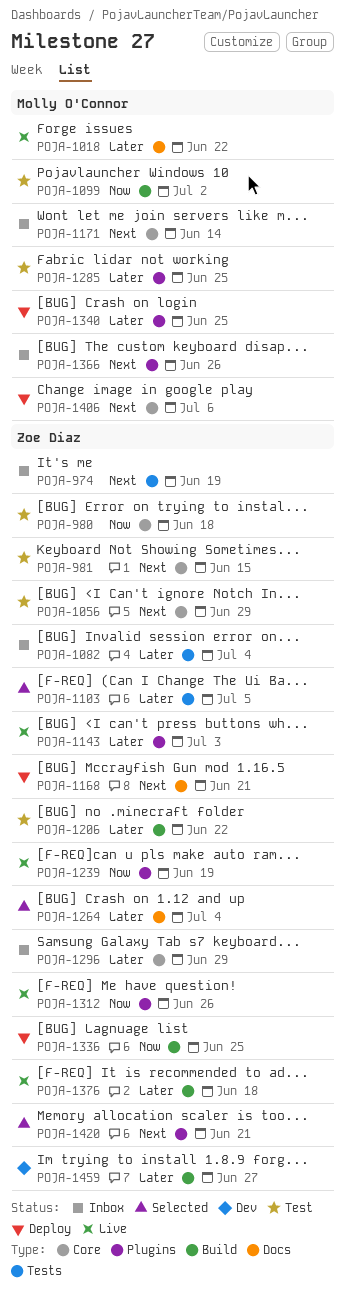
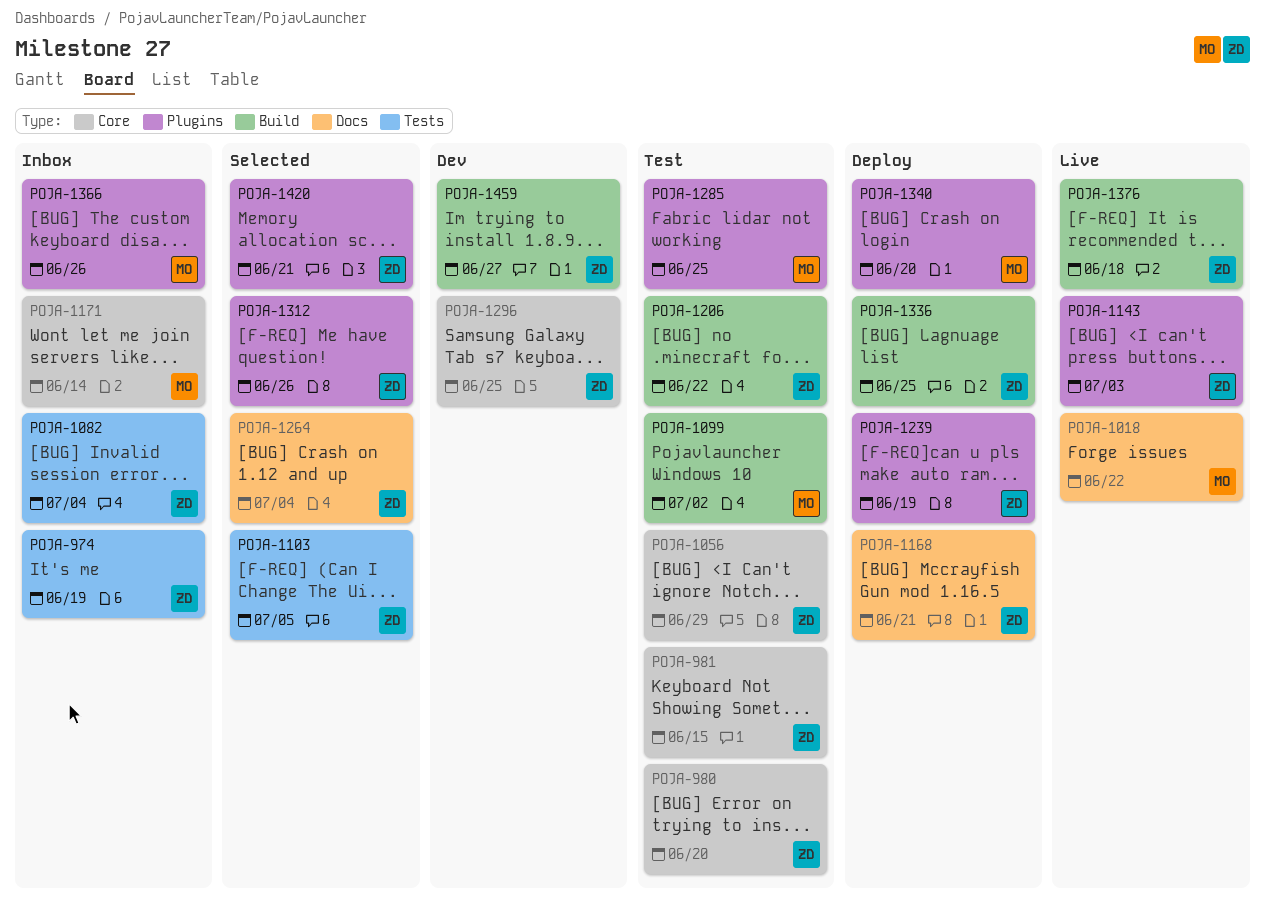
POJA-980, due: Jun 18 -> Jun 20
POJA-1239, status: Live -> Deploy
POJA-1296, status: Inbox -> Dev
POJA-1296, due: Jun 29 -> Jun 25
POJA-1312, status: Live -> Selected
POJA-1340, due: Jun 25 -> Jun 20
POJA-1406: present -> none

